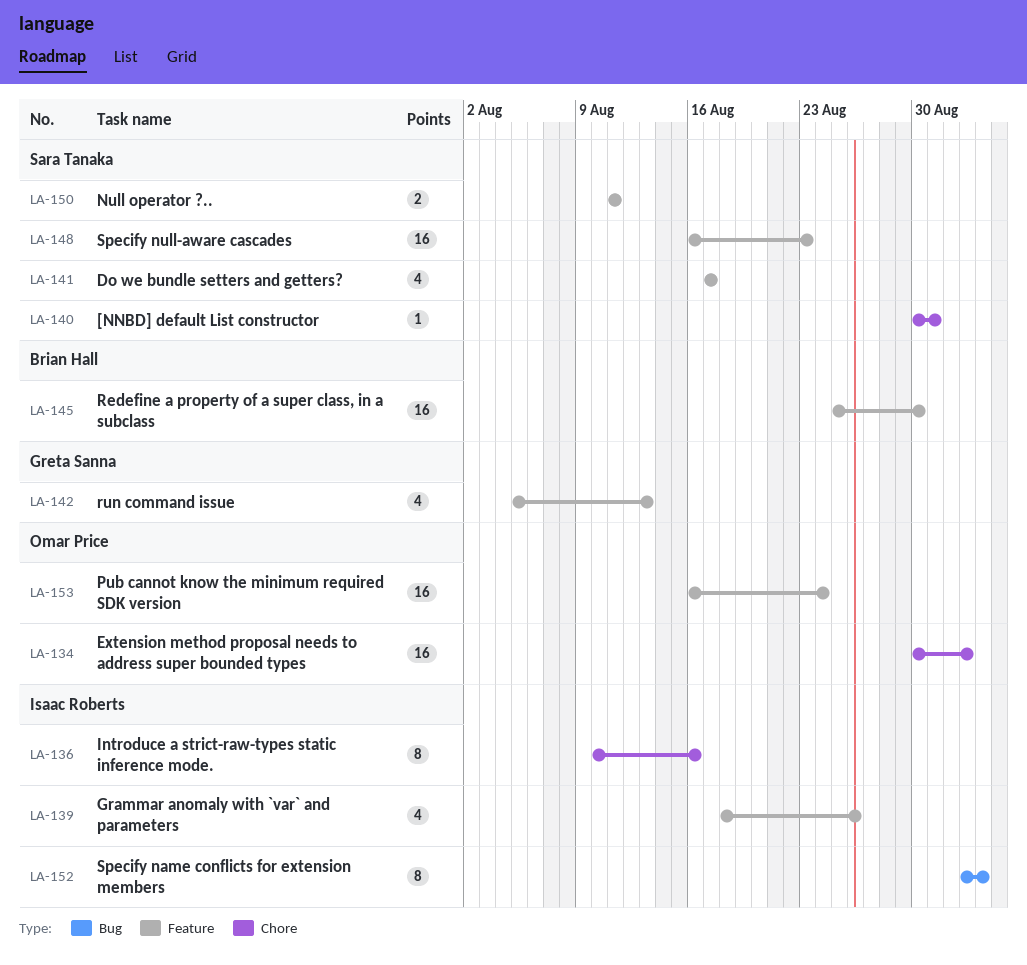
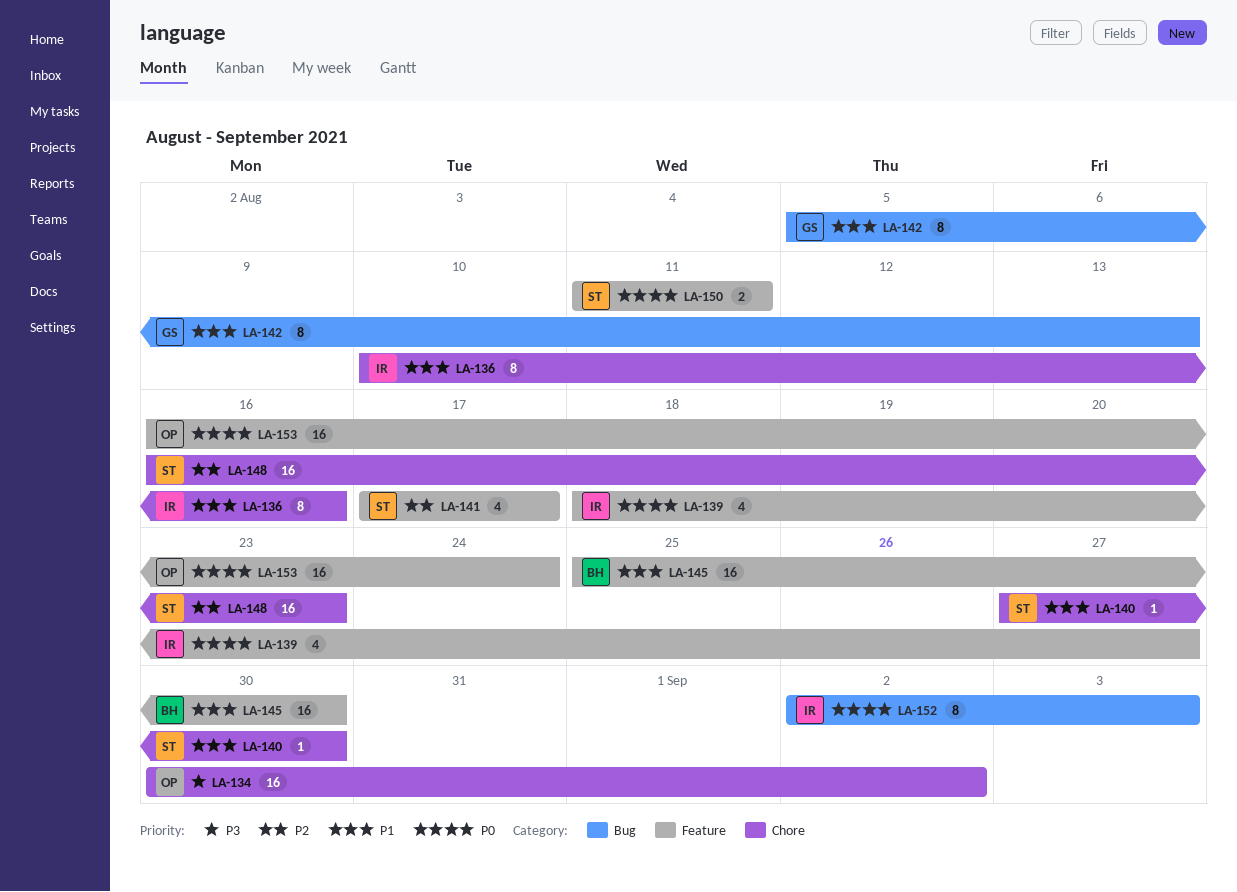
LA-139, due: Aug 26 -> Aug 27
LA-140, start: Aug 30 -> Aug 27
LA-140, due: Aug 31 -> Aug 30
LA-142, label: Feature -> Bug
LA-142, estimate: 4 -> 8
LA-148, label: Feature -> Chore

